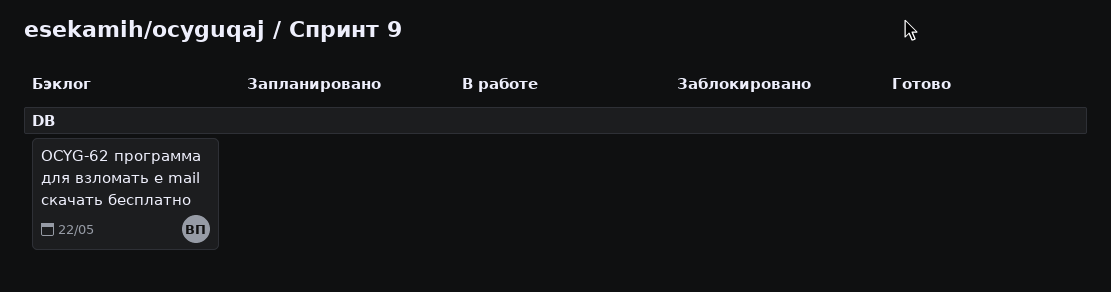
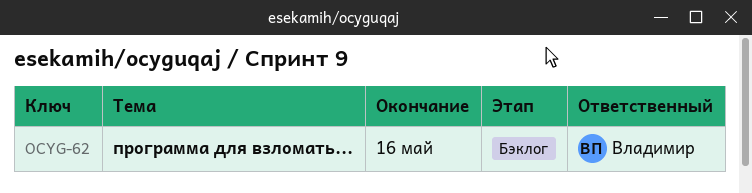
OCYG-62, due: May 22 -> May 16

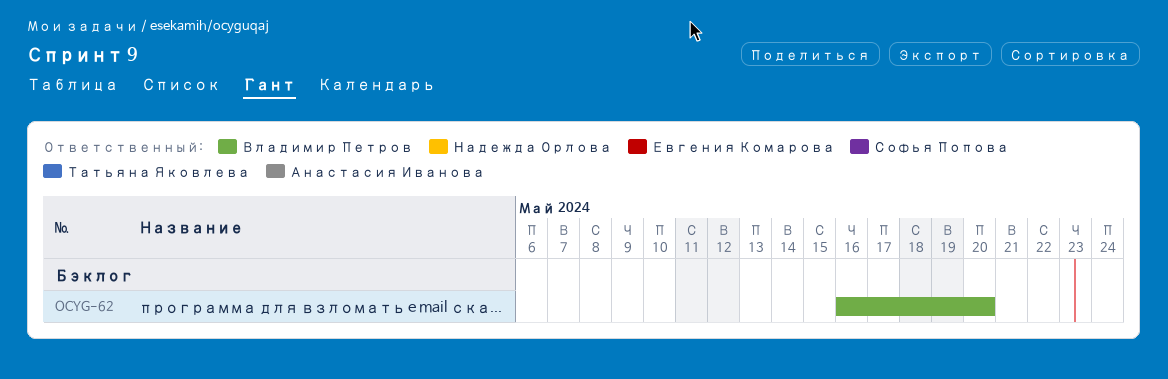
OCYG-62, due: May 16 -> May 20

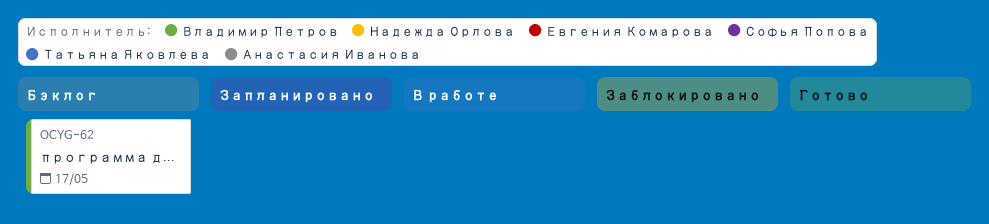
OCYG-62, due: May 20 -> May 17

